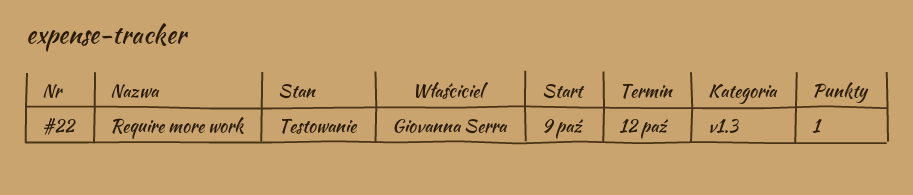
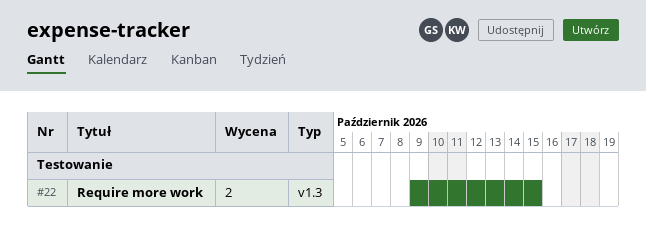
#22, estimate: 1 -> 2
#22, due: Oct 12 -> Oct 15

